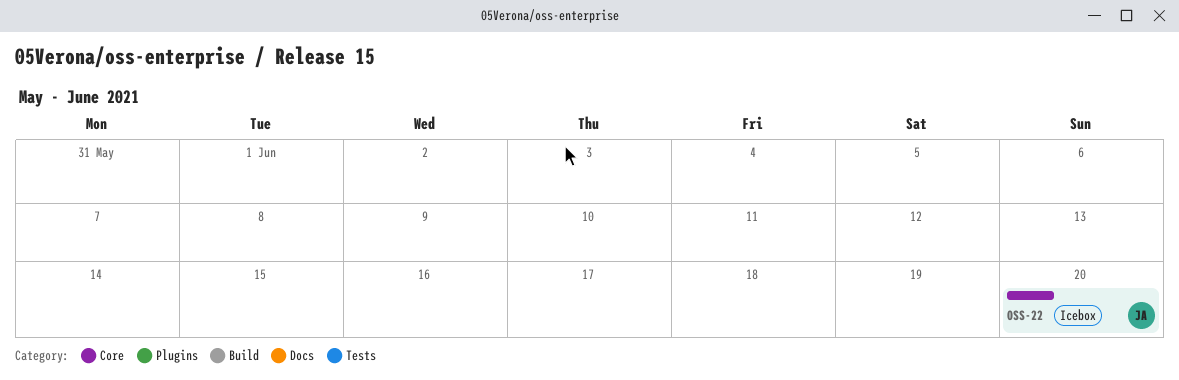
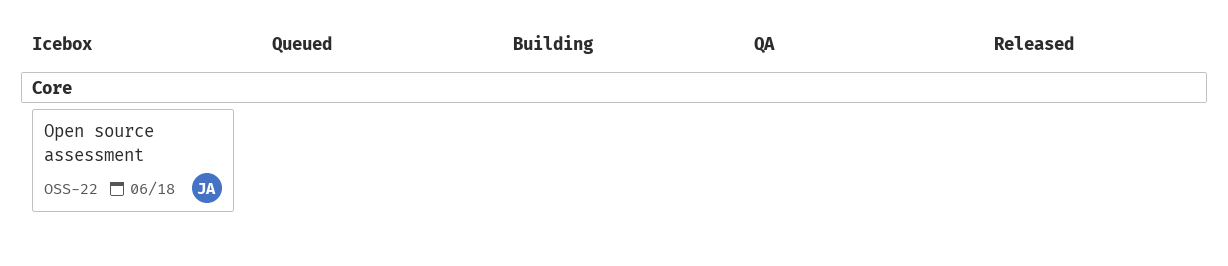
OSS-22, due: Jun 20 -> Jun 18

